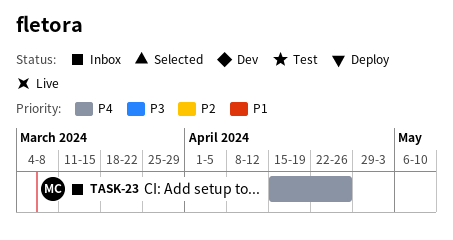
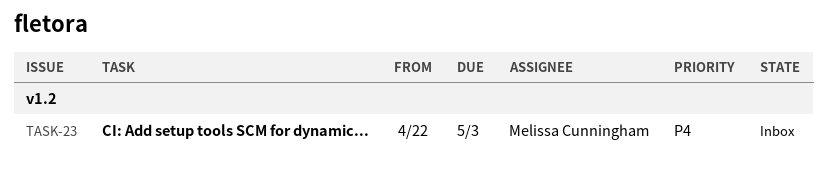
TASK-23, start: Apr 15 -> Apr 22
TASK-23, due: Apr 26 -> May 3

